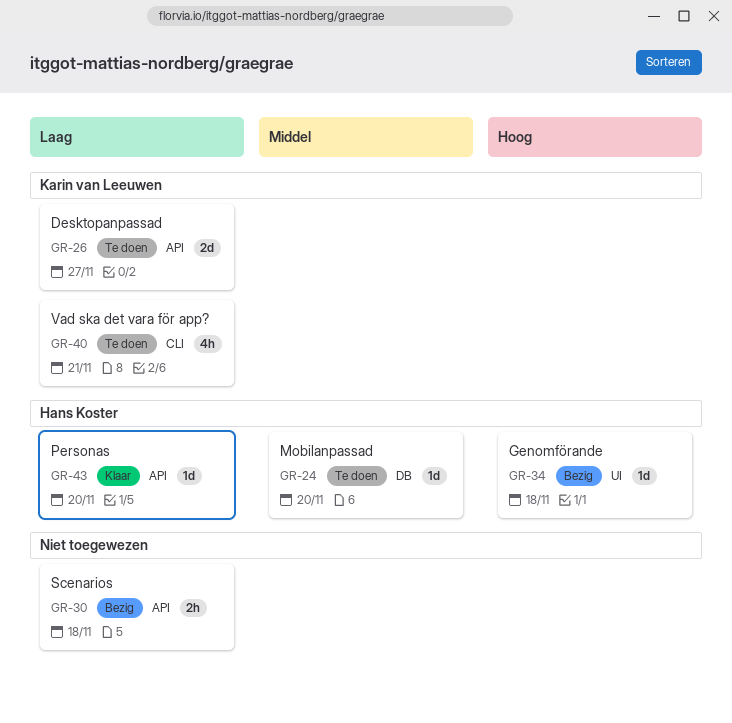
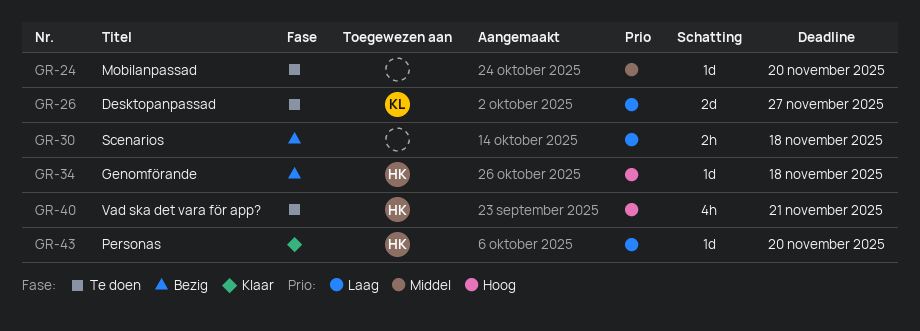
GR-24, owner: Hans Koster -> none
GR-40, owner: Karin van Leeuwen -> Hans Koster
GR-40, priority: Laag -> Hoog

